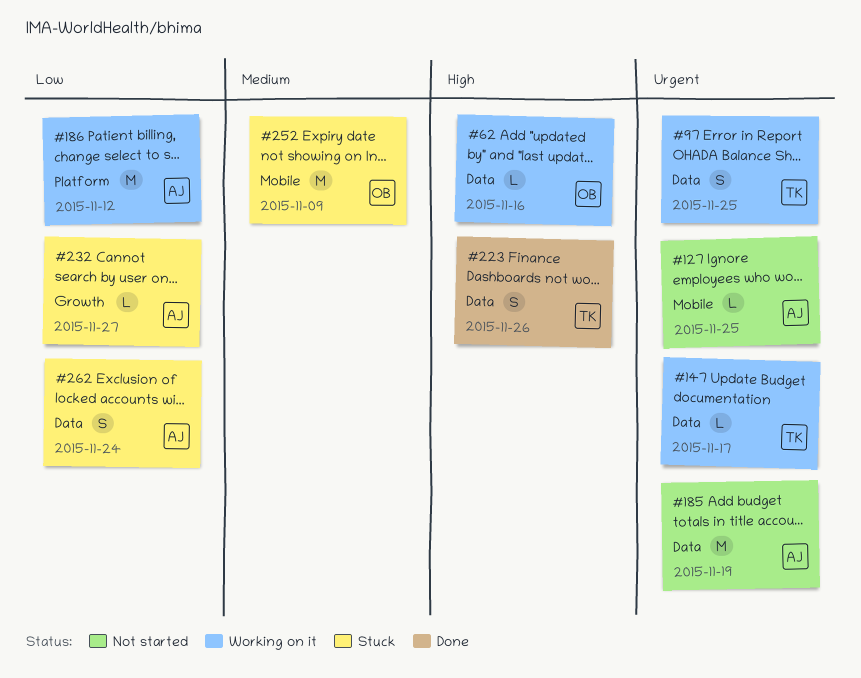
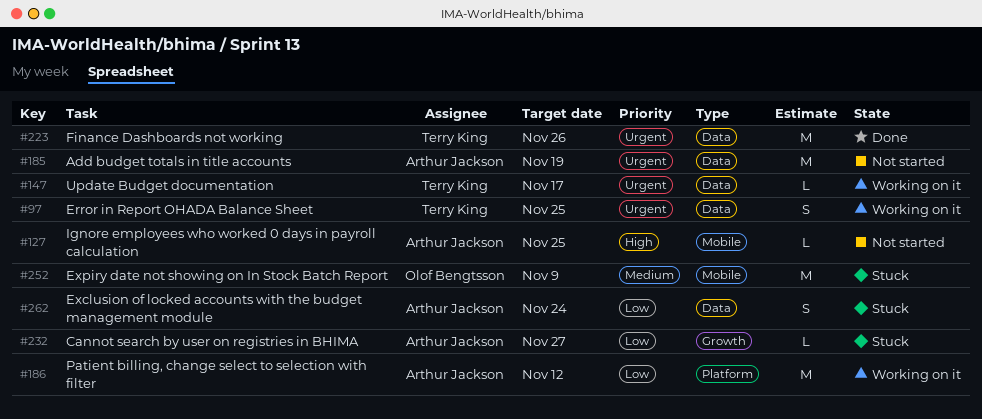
#62: present -> none
#127, priority: Urgent -> High
#223, priority: High -> Urgent
#223, estimate: S -> M

